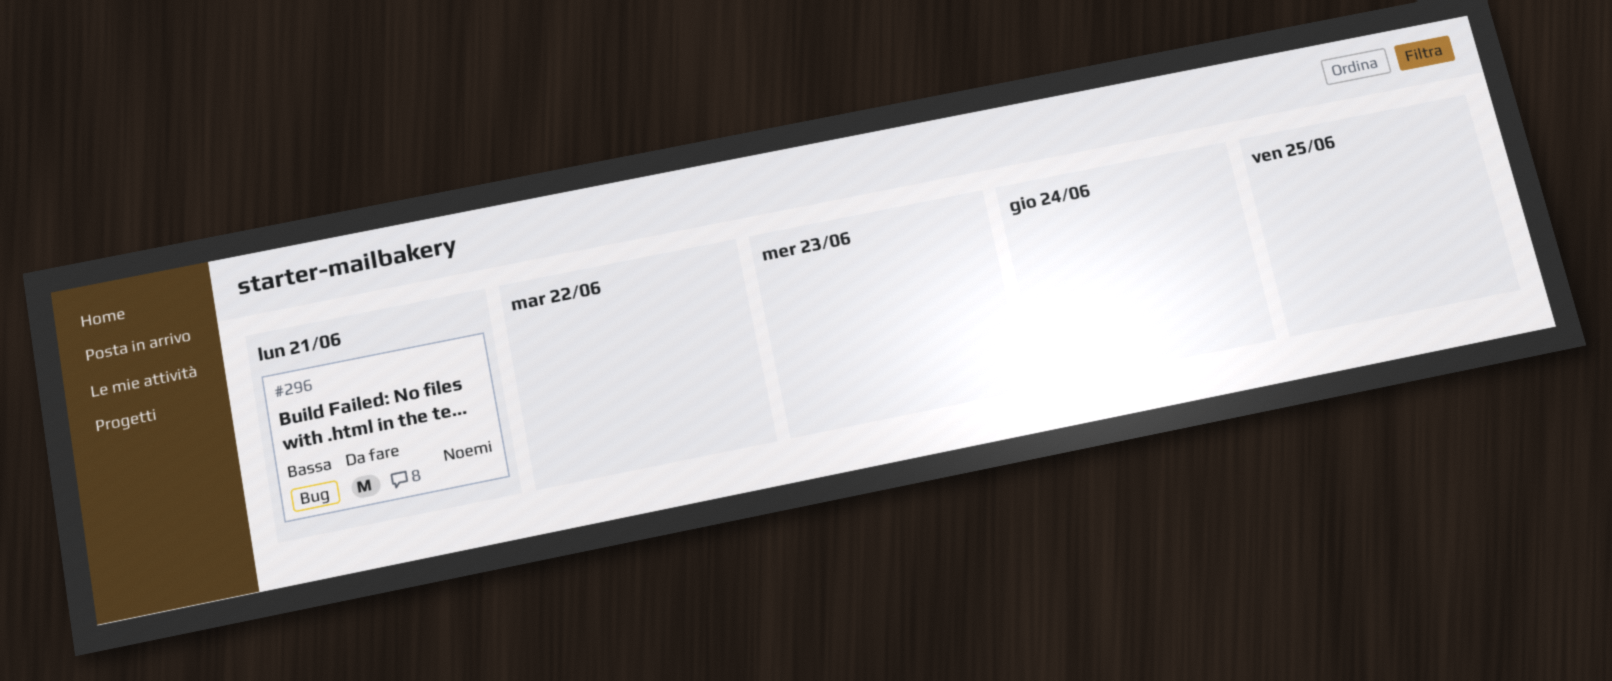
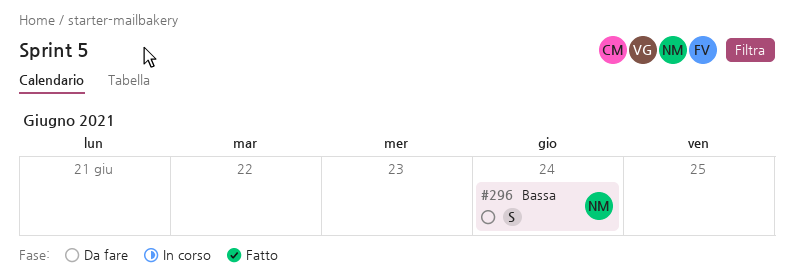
#296, estimate: M -> S
#296, due: Jun 21 -> Jun 24

